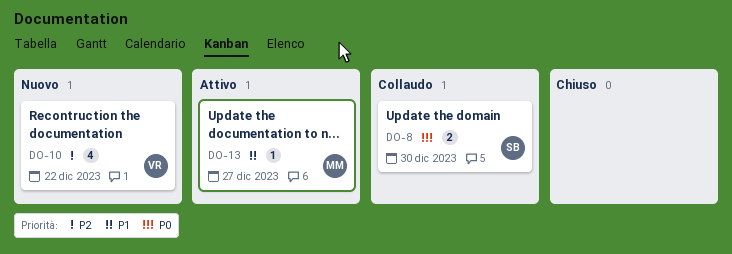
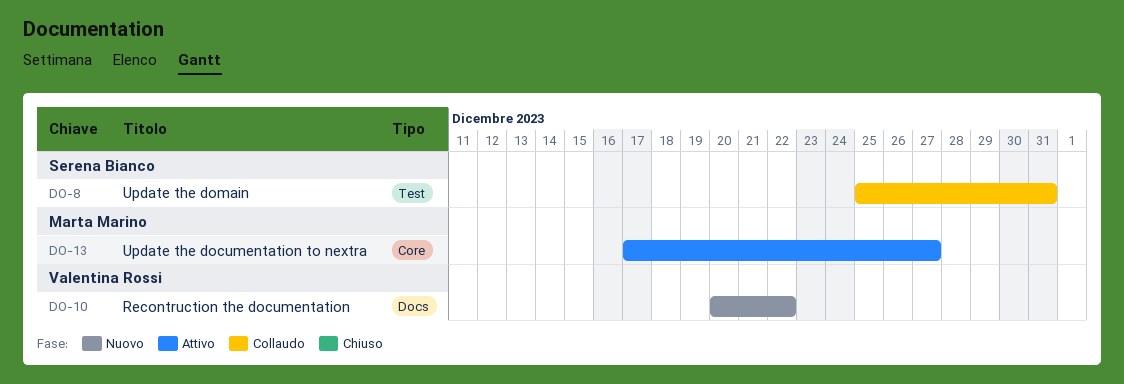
DO-8, due: Dec 30 -> Dec 31

